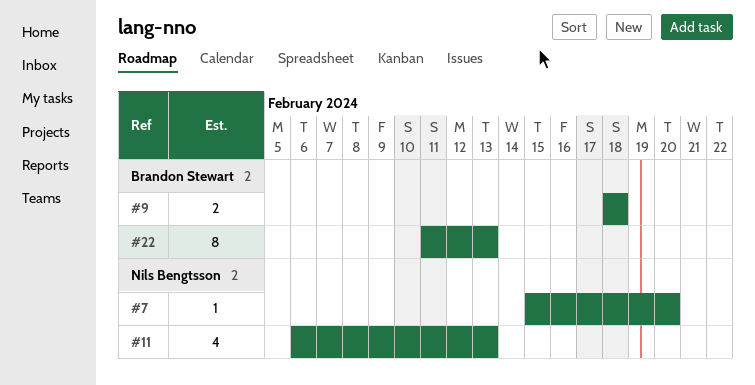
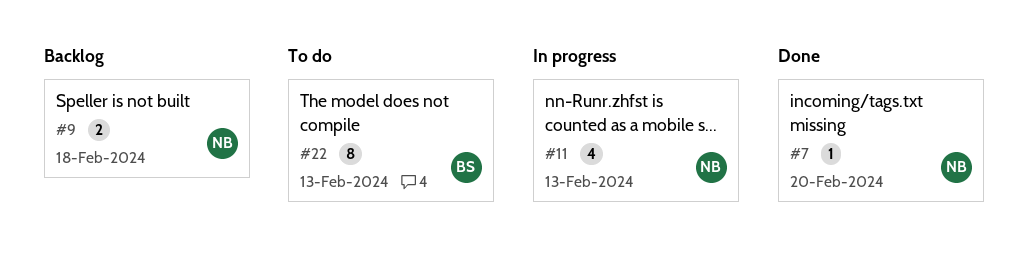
#9, owner: Brandon Stewart -> Nils Bengtsson

